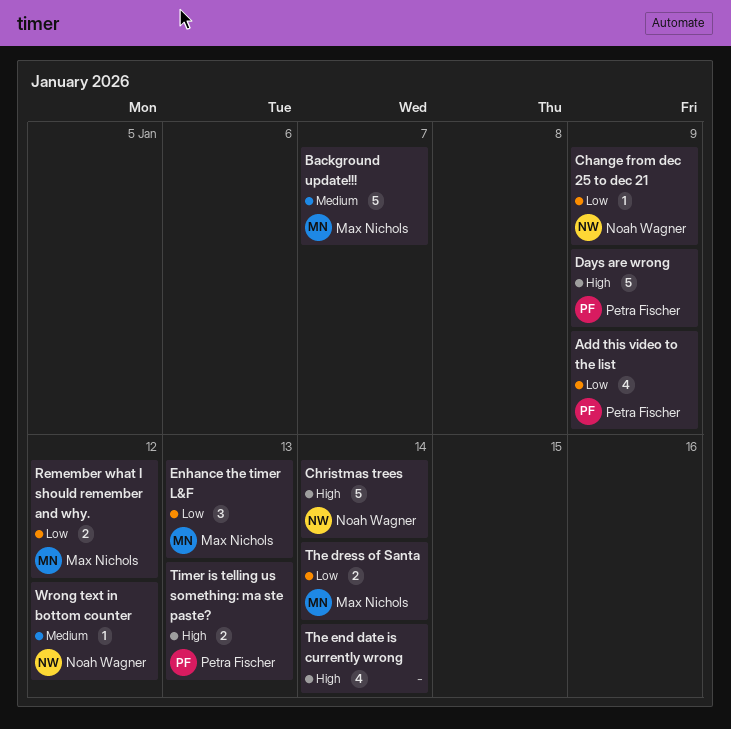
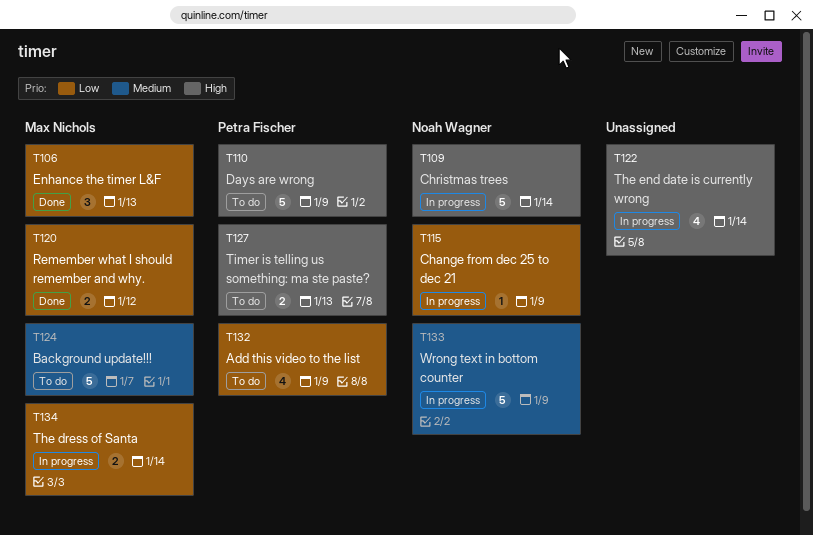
Wrong text in bottom counter, estimate: 1 -> 5
Wrong text in bottom counter, due: Jan 12 -> Jan 9

